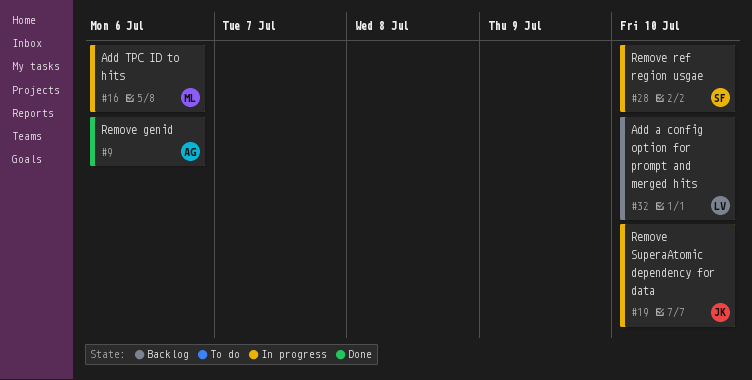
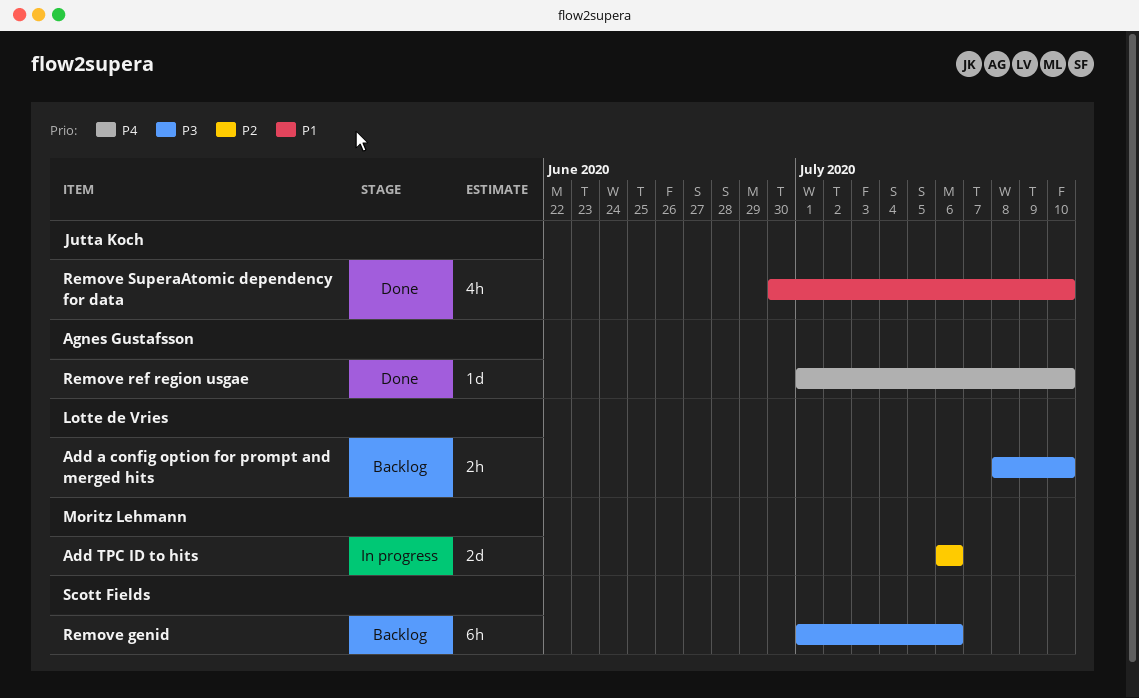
Remove genid, status: Done -> Backlog
Remove genid, owner: Agnes Gustafsson -> Scott Fields
Remove ref region usgae, status: In progress -> Done
Remove ref region usgae, owner: Scott Fields -> Agnes Gustafsson
Remove SuperaAtomic dependency for data, status: In progress -> Done

